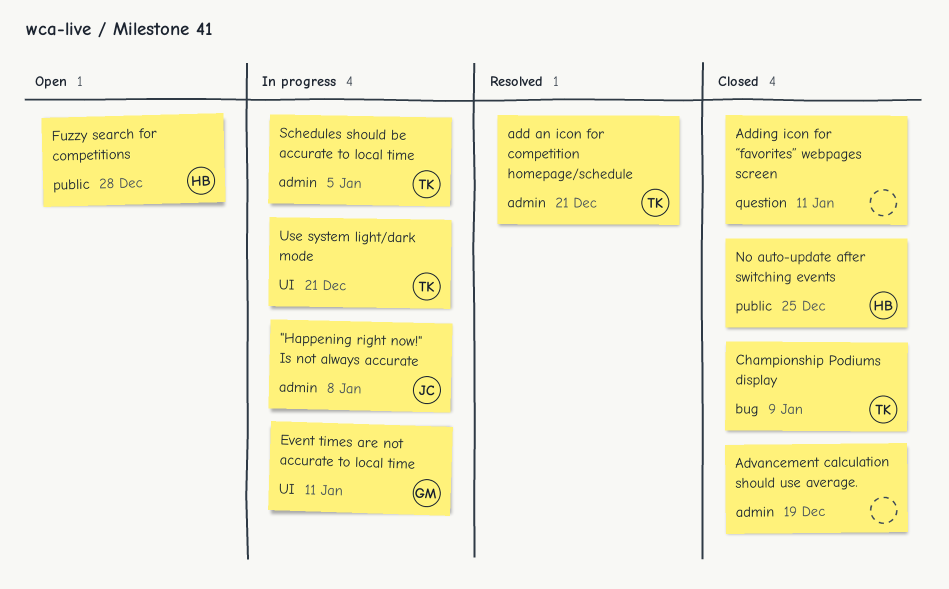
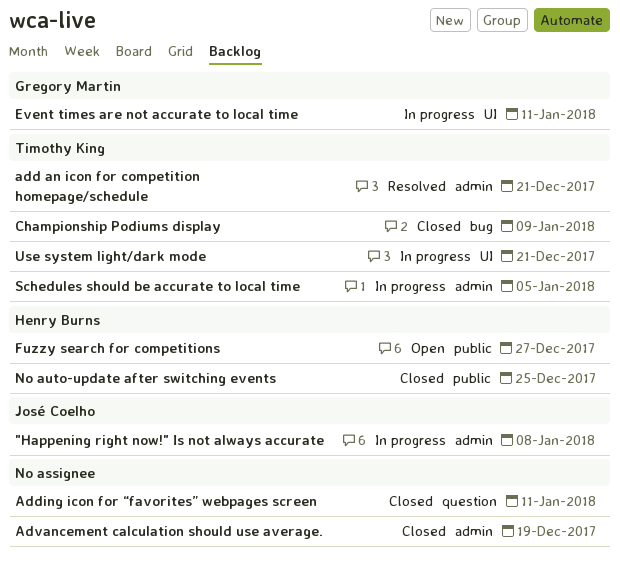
Fuzzy search for competitions, due: Dec 28 -> Dec 27

